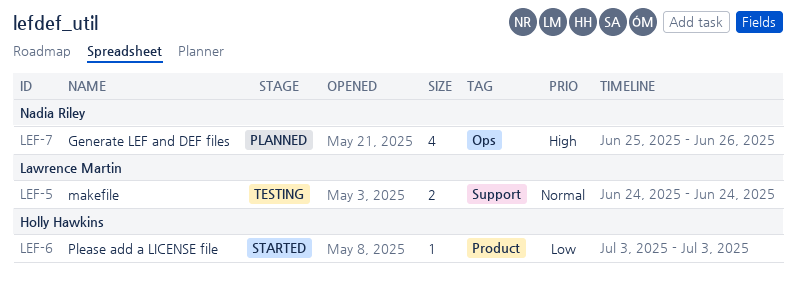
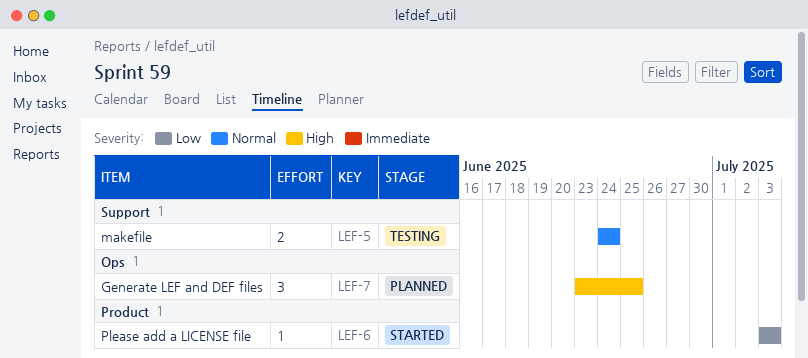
LEF-7, estimate: 4 -> 3
LEF-7, start: Jun 25 -> Jun 23
LEF-7, due: Jun 26 -> Jun 25

